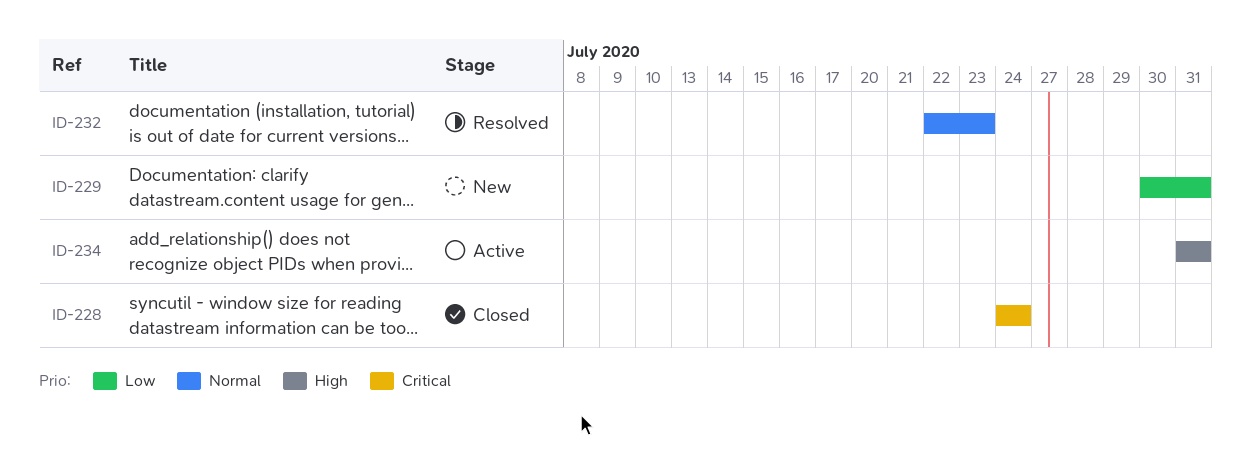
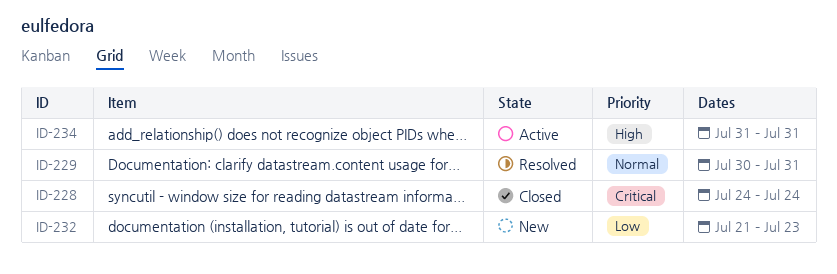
ID-229, status: New -> Resolved
ID-229, priority: Low -> Normal
ID-232, status: Resolved -> New
ID-232, priority: Normal -> Low
ID-232, start: Jul 22 -> Jul 21

